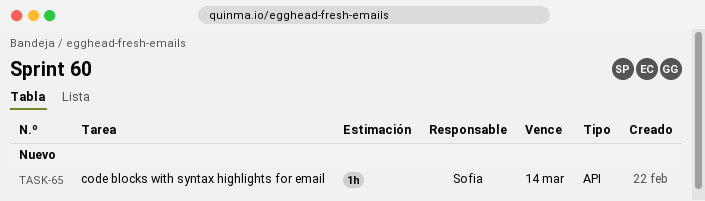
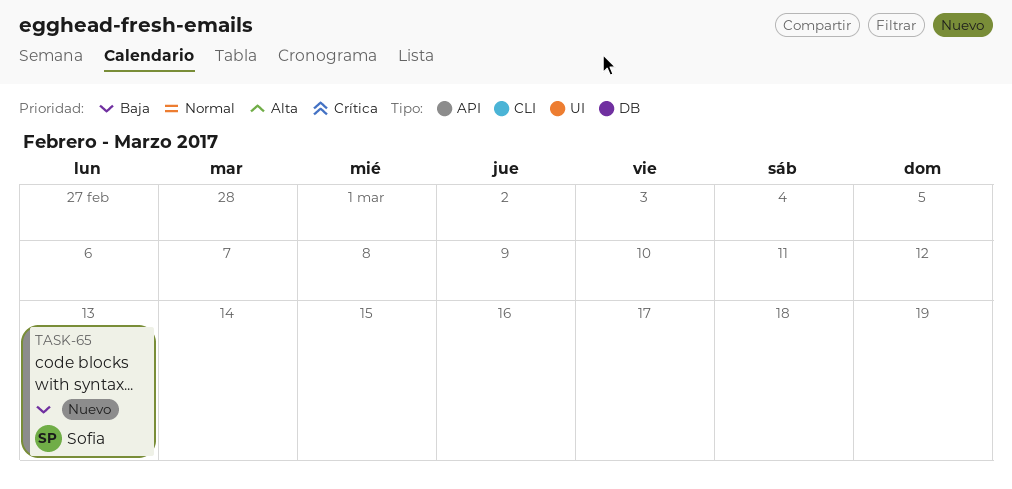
TASK-65, due: Mar 14 -> Mar 13

